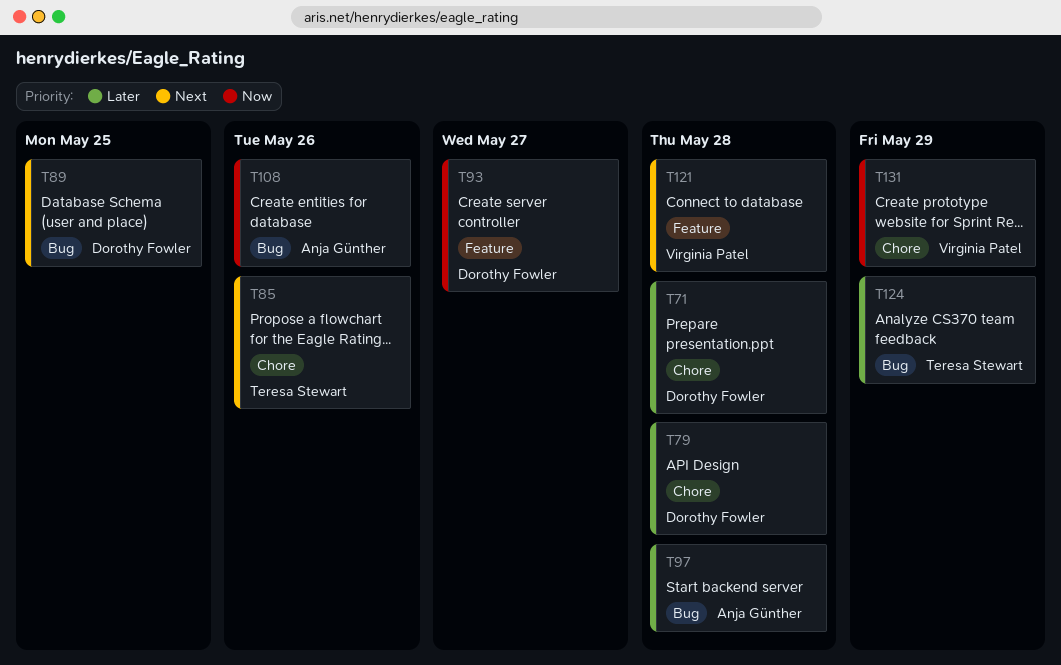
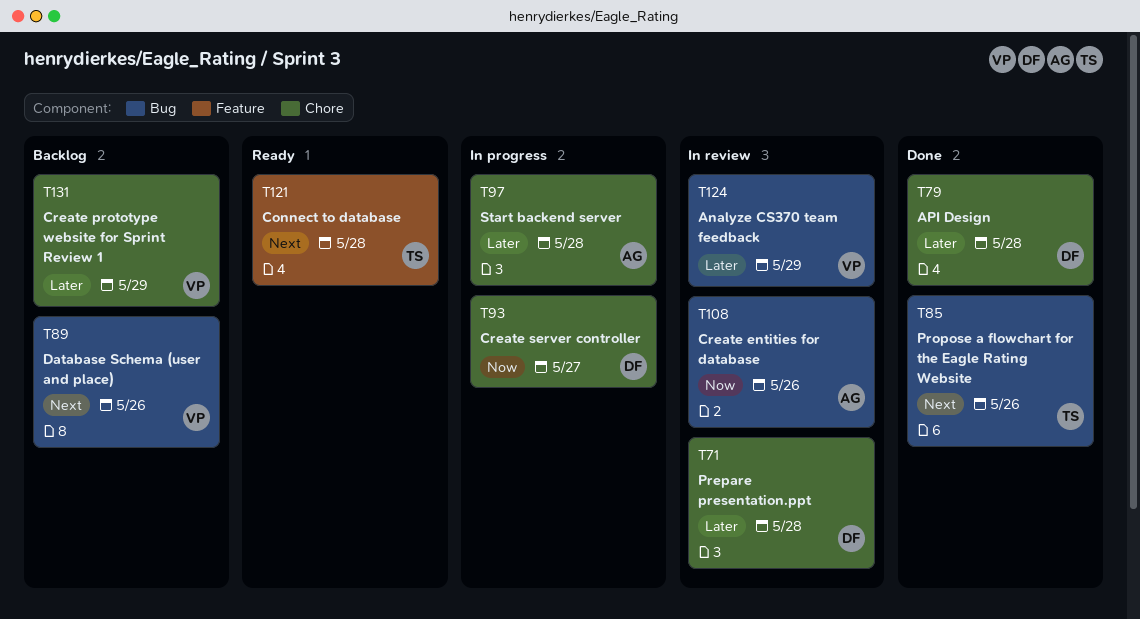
T85, label: Chore -> Bug
T89, owner: Dorothy Fowler -> Virginia Patel
T89, due: May 25 -> May 26
T93, label: Feature -> Chore
T97, label: Bug -> Chore
T121, owner: Virginia Patel -> Teresa Stewart
T124, owner: Teresa Stewart -> Virginia Patel
T131, priority: Now -> Later

